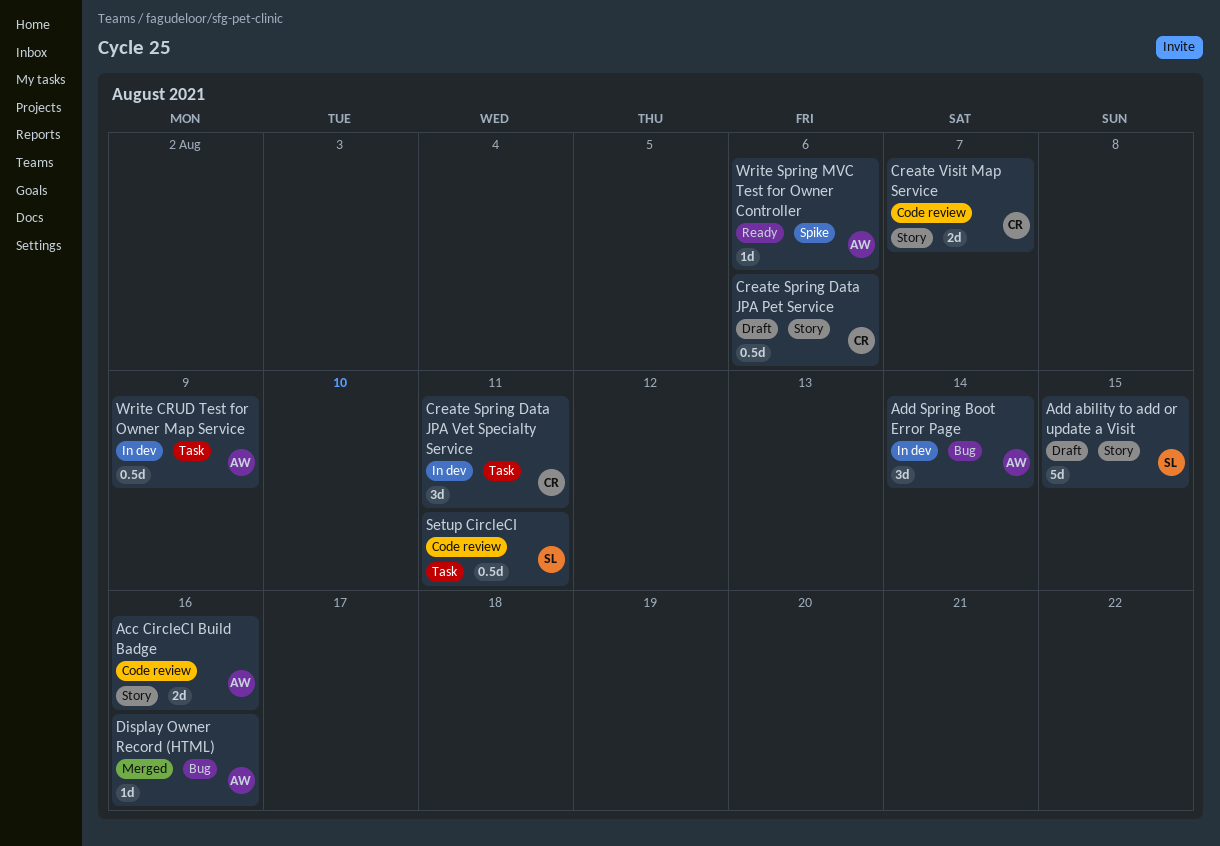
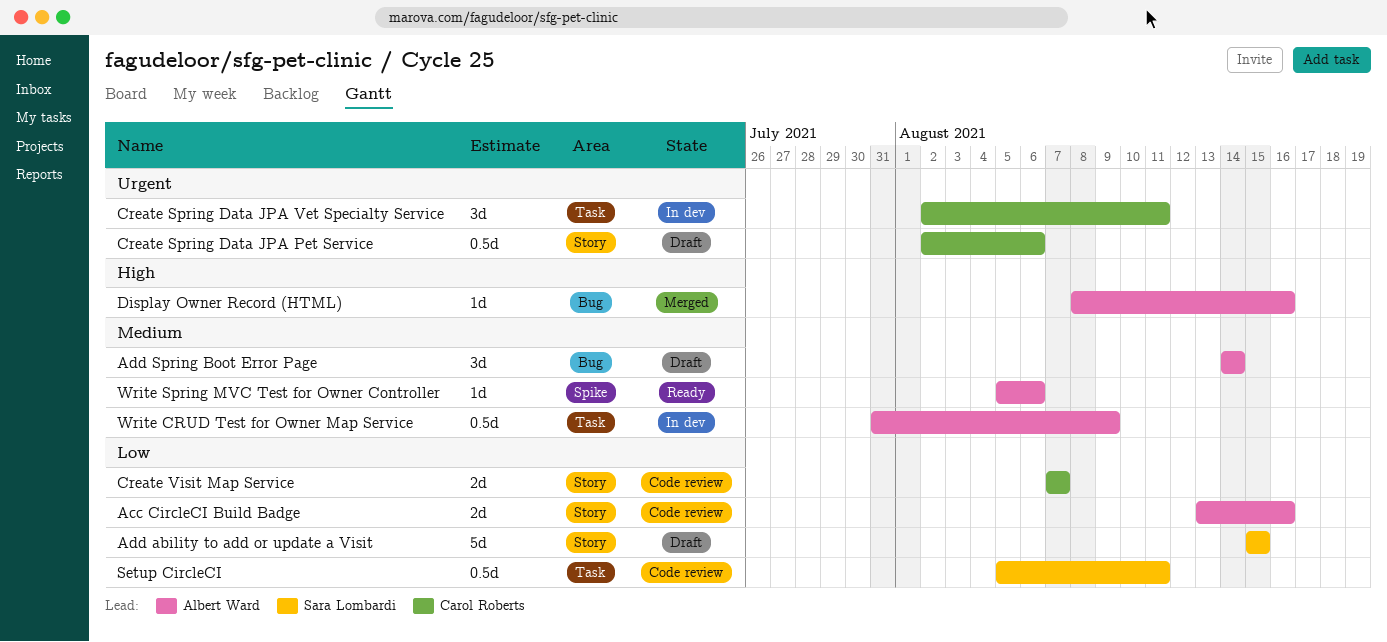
Add Spring Boot Error Page, status: In dev -> Draft

